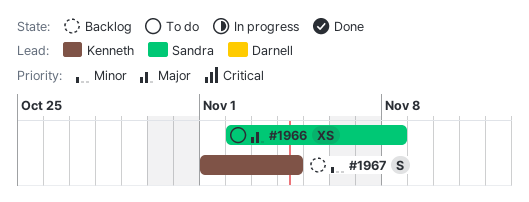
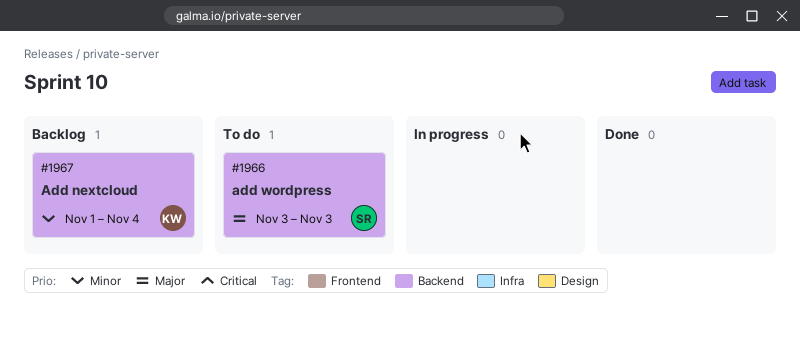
#1966, start: Nov 2 -> Nov 3
#1966, due: Nov 8 -> Nov 3

